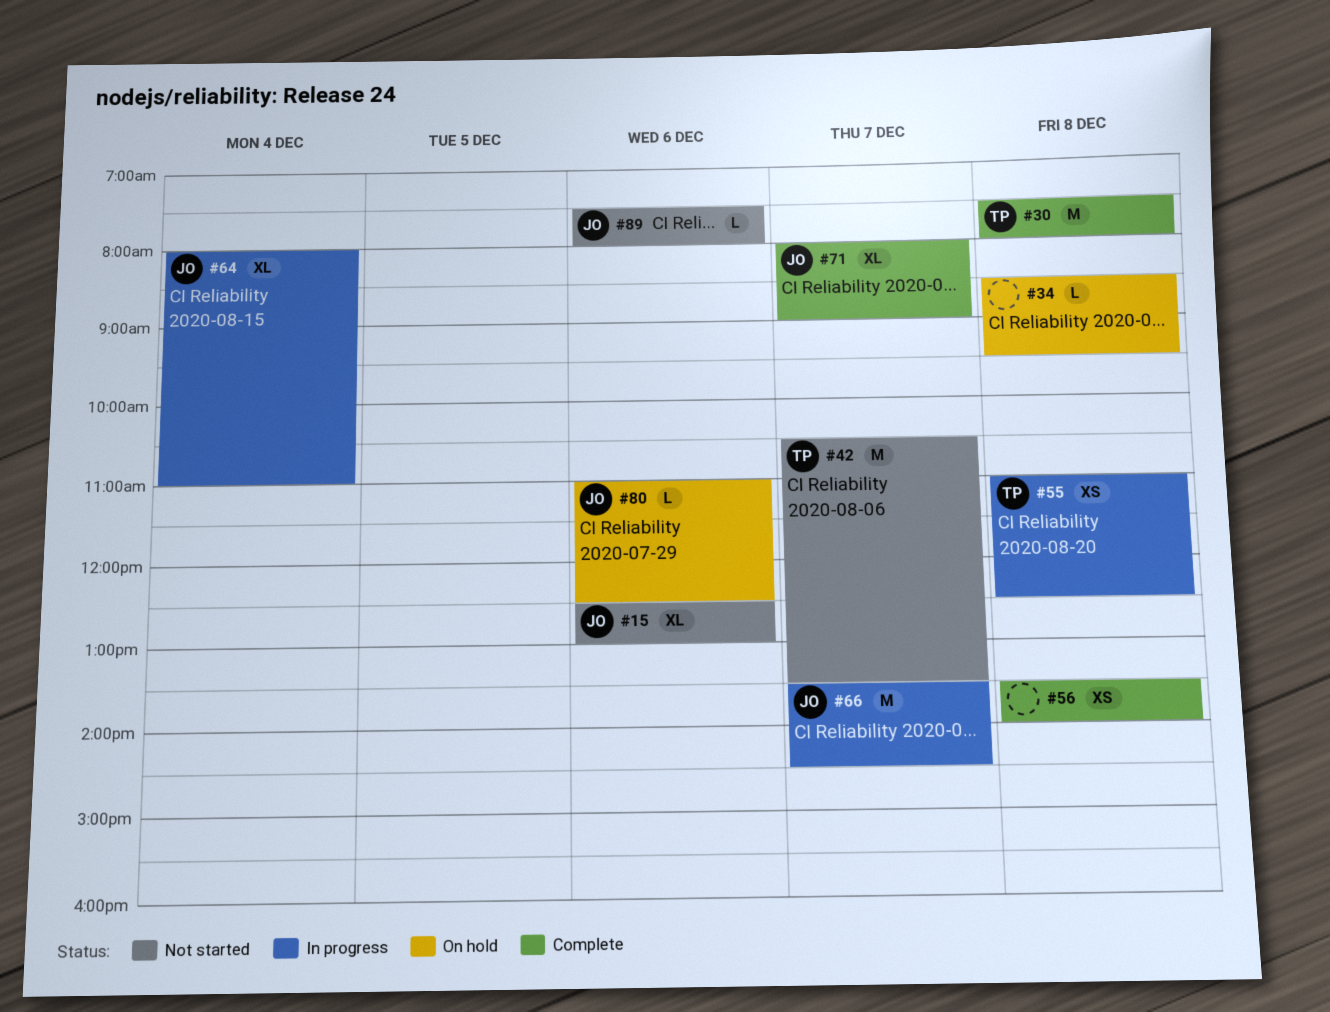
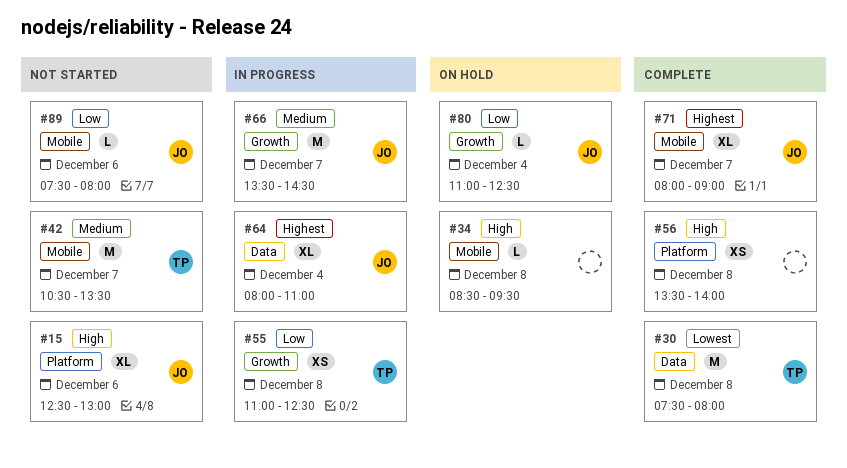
#80, day: Dec 6 -> Dec 4

